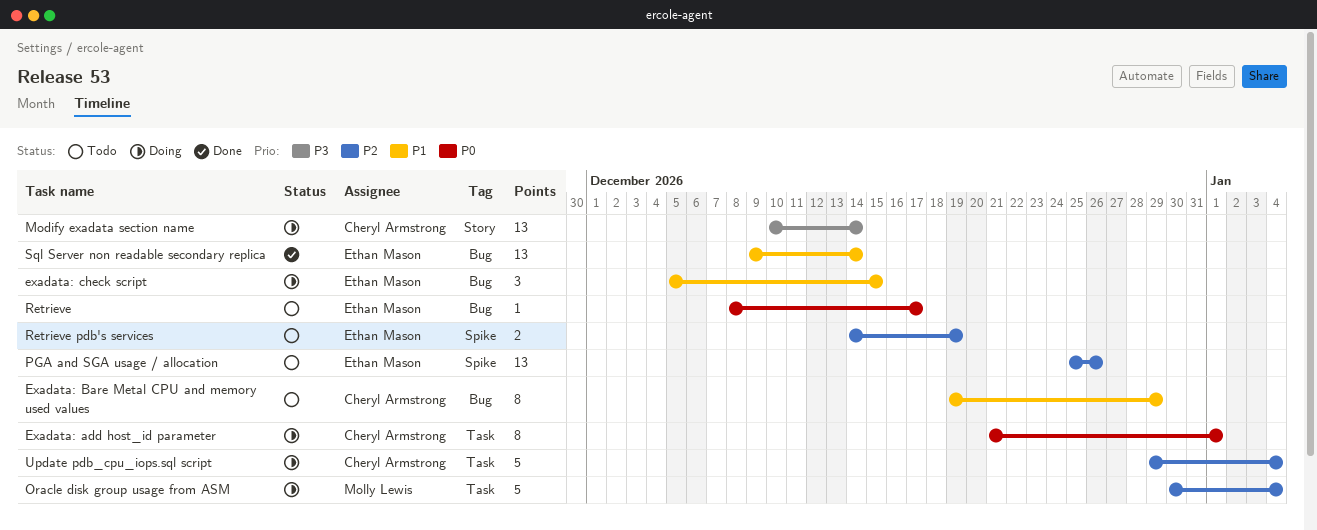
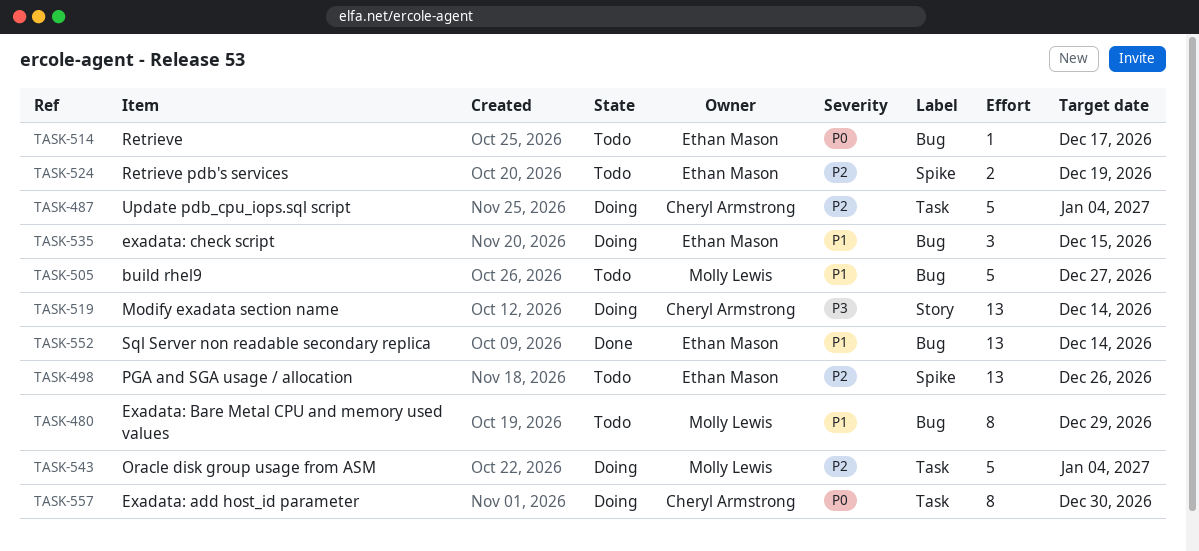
build rhel9: none -> present
Exadata: add host_id parameter, due: Jan 1 -> Dec 30
Exadata: Bare Metal CPU and memory used values, owner: Cheryl Armstrong -> Molly Lewis

